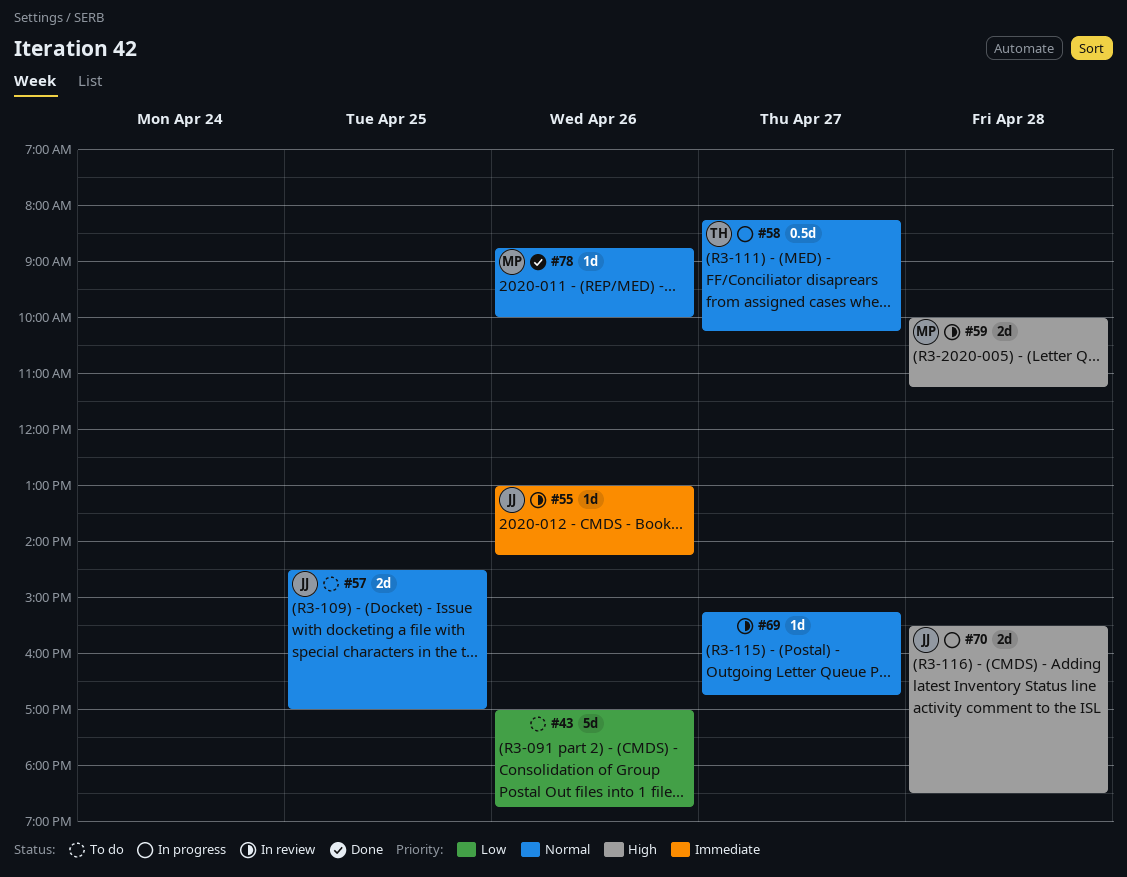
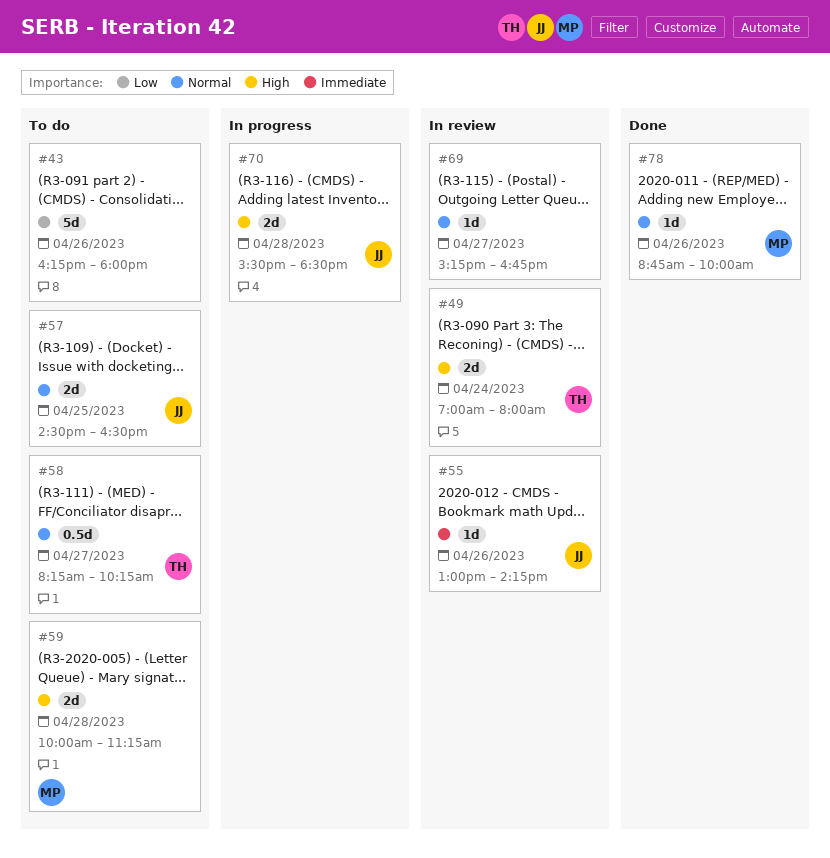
#43, begins: 17:00 -> 16:15
#43, ends: 18:45 -> 18:00
#49: none -> present
#57, ends: 17:00 -> 16:30
#58, status: In progress -> To do
#59, status: In review -> To do

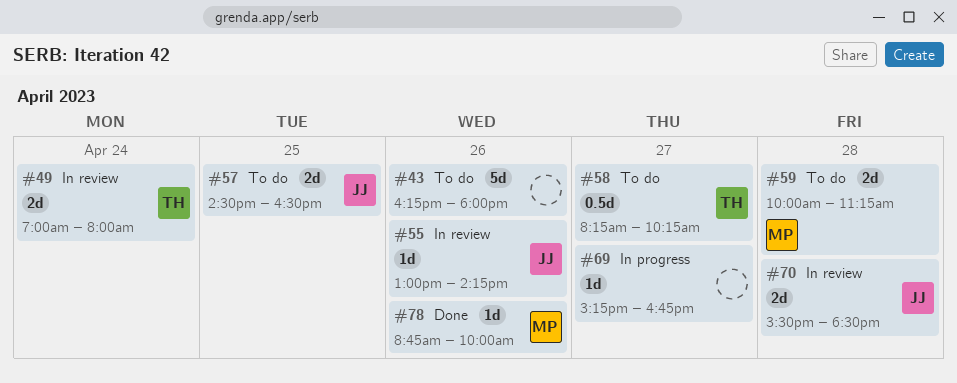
#69, status: In review -> In progress
#70, status: In progress -> In review

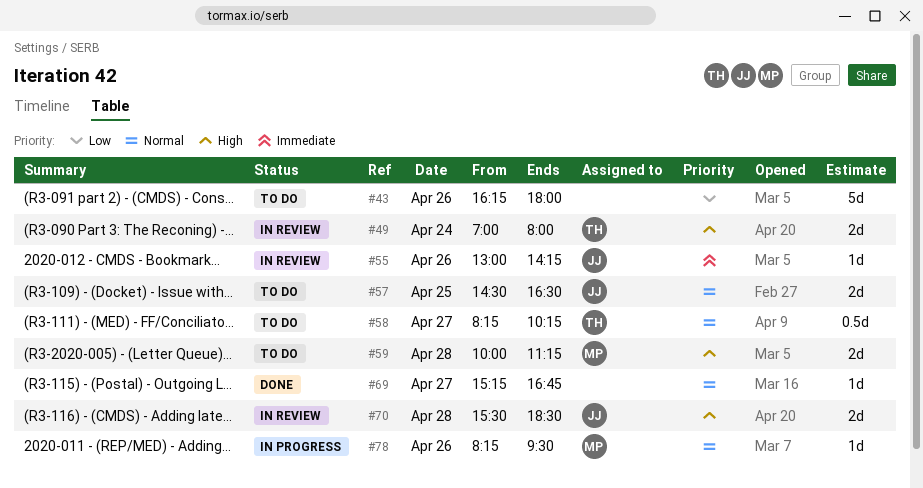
#69, status: In progress -> Done
#78, status: Done -> In progress
#78, begins: 08:45 -> 08:15
#78, ends: 10:00 -> 09:30

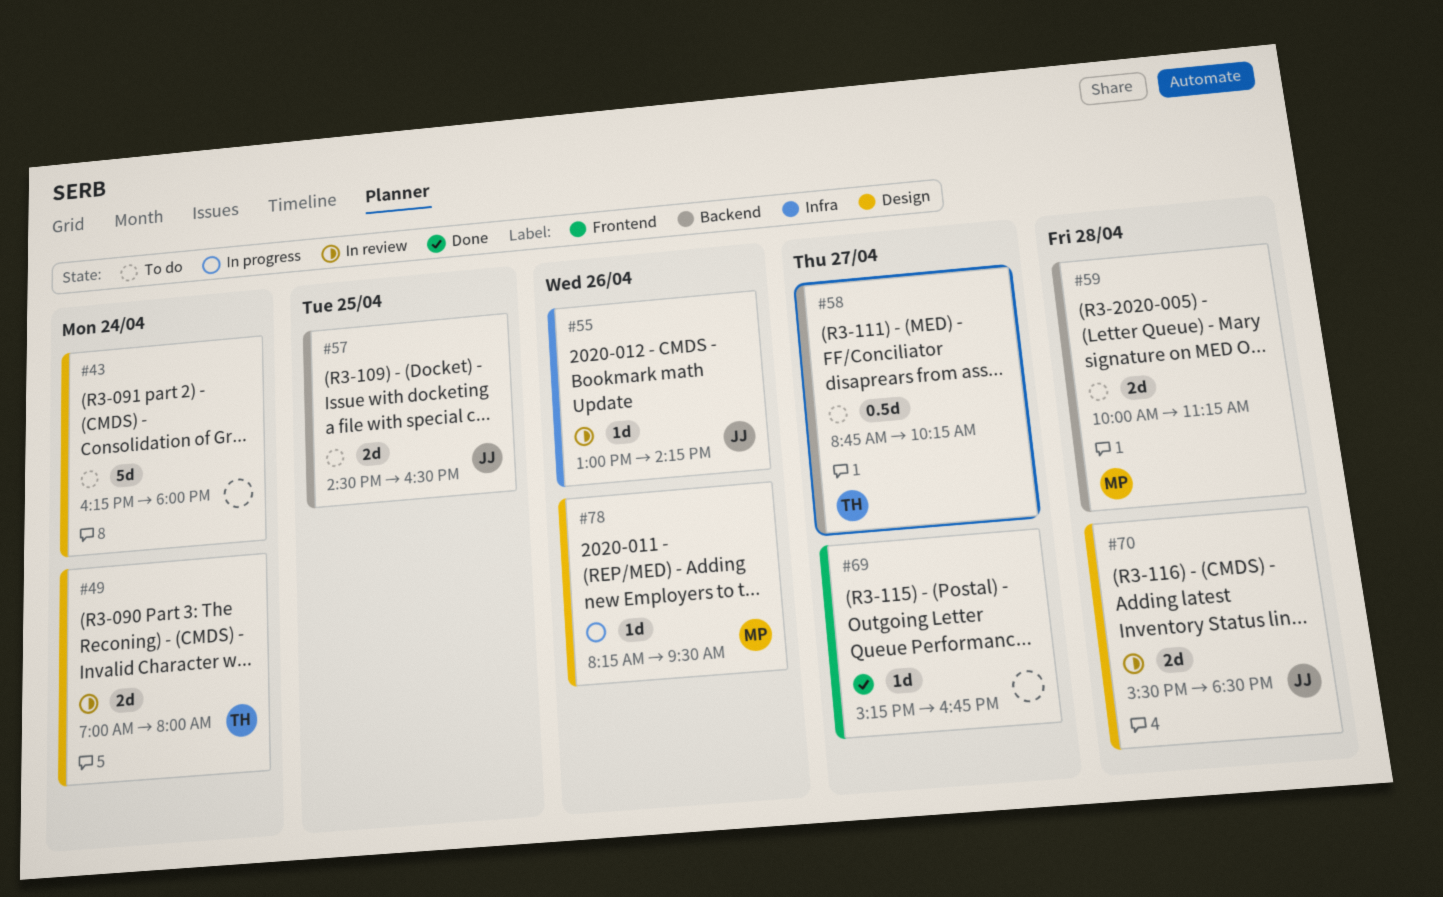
#43, day: Apr 26 -> Apr 24
#58, begins: 08:15 -> 08:45

